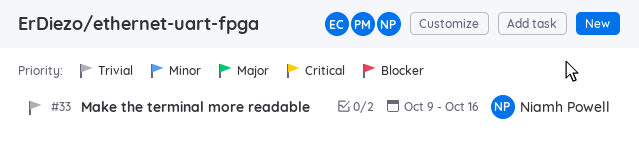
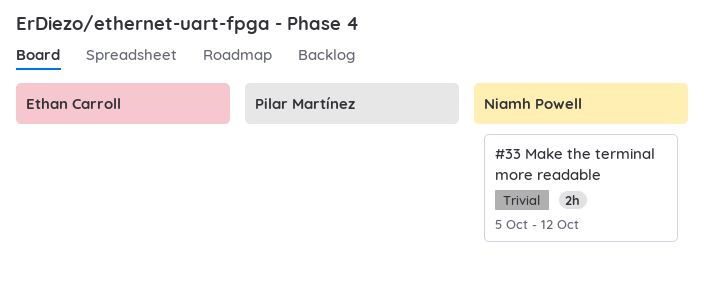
#33, start: Oct 9 -> Oct 5
#33, due: Oct 16 -> Oct 12

